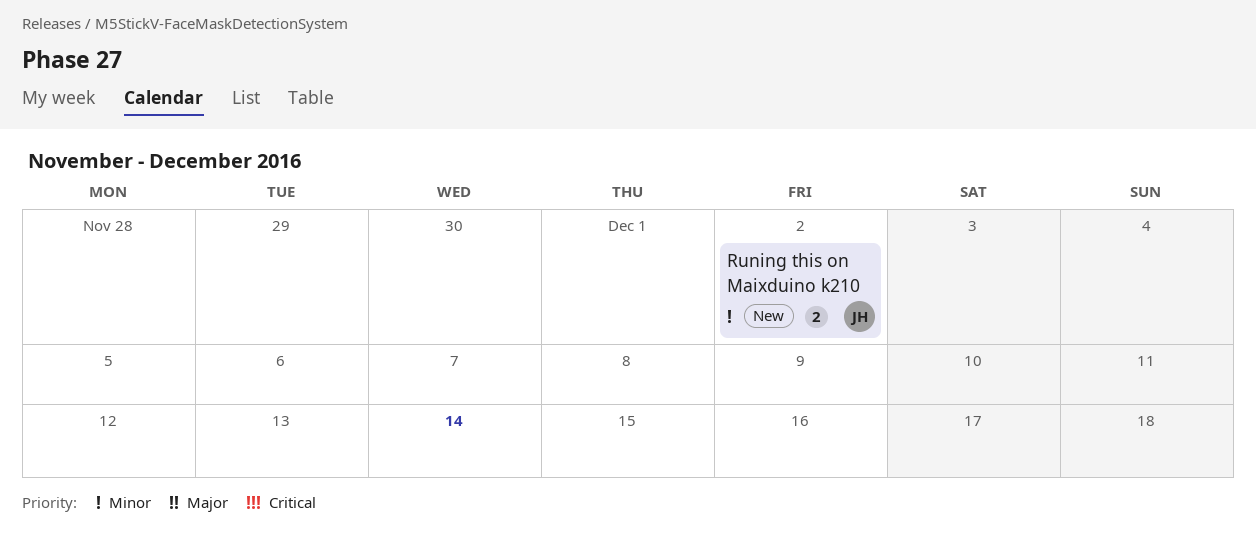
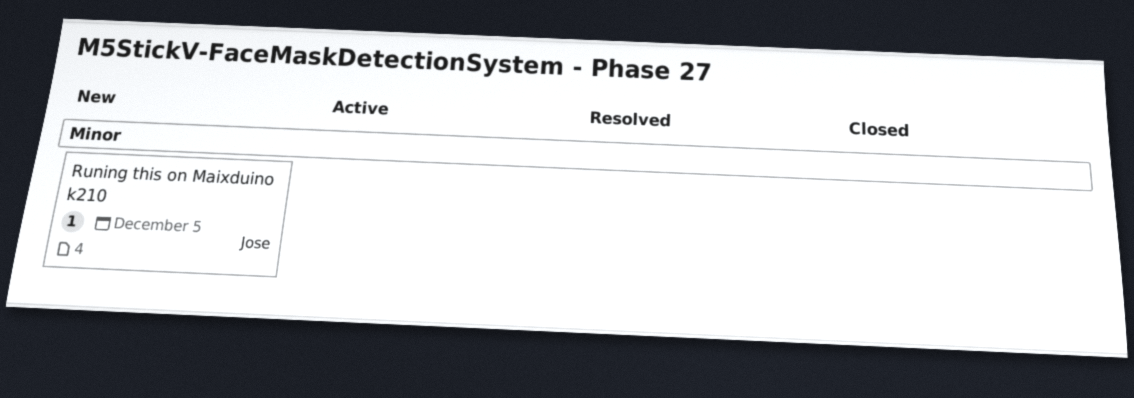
Runing this on Maixduino k210, estimate: 2 -> 1
Runing this on Maixduino k210, due: Dec 2 -> Dec 5

